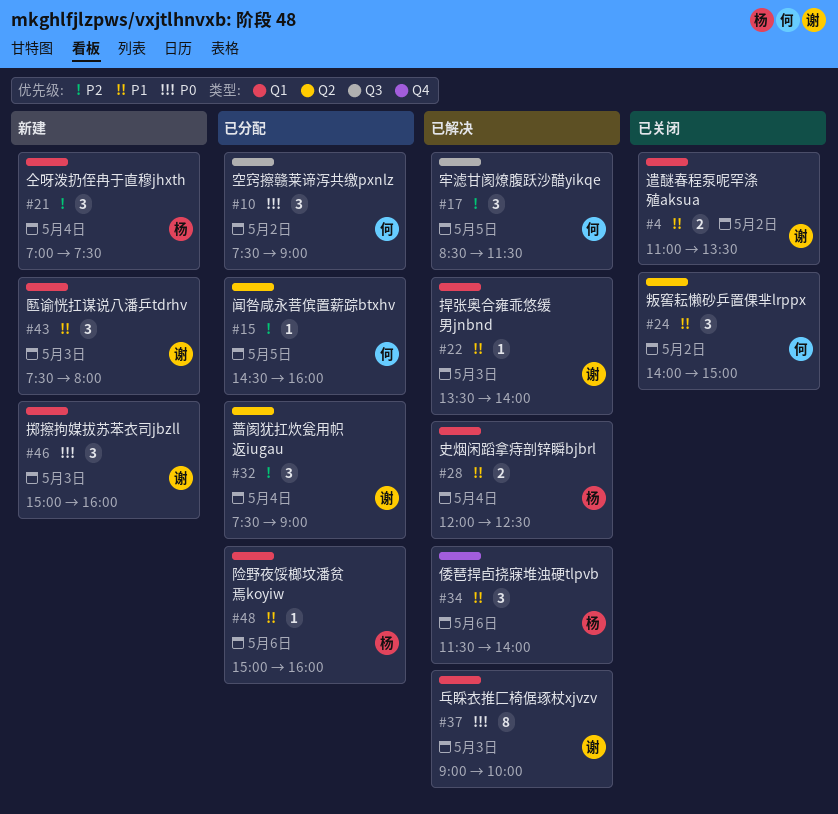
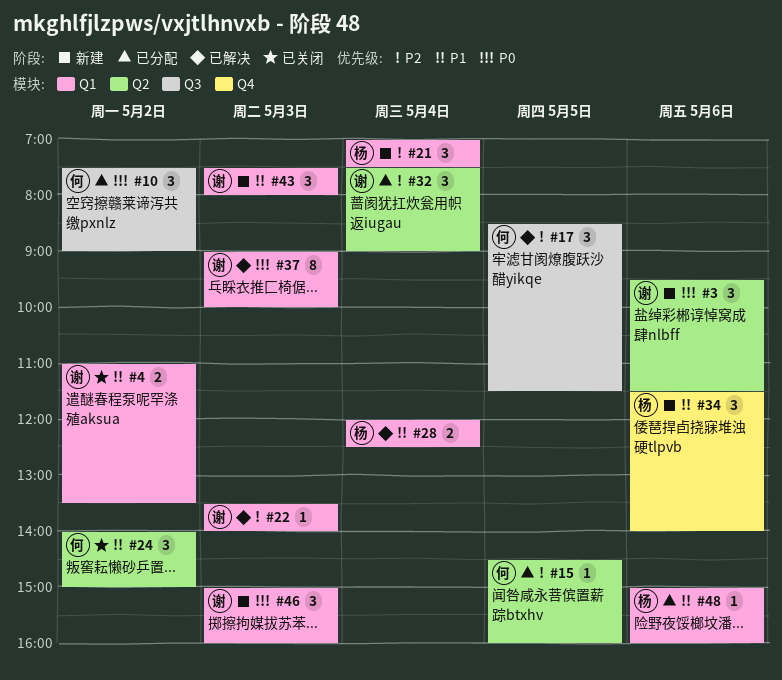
#3: none -> present
#22, priority: P1 -> P2
#34, status: 已解决 -> 新建

